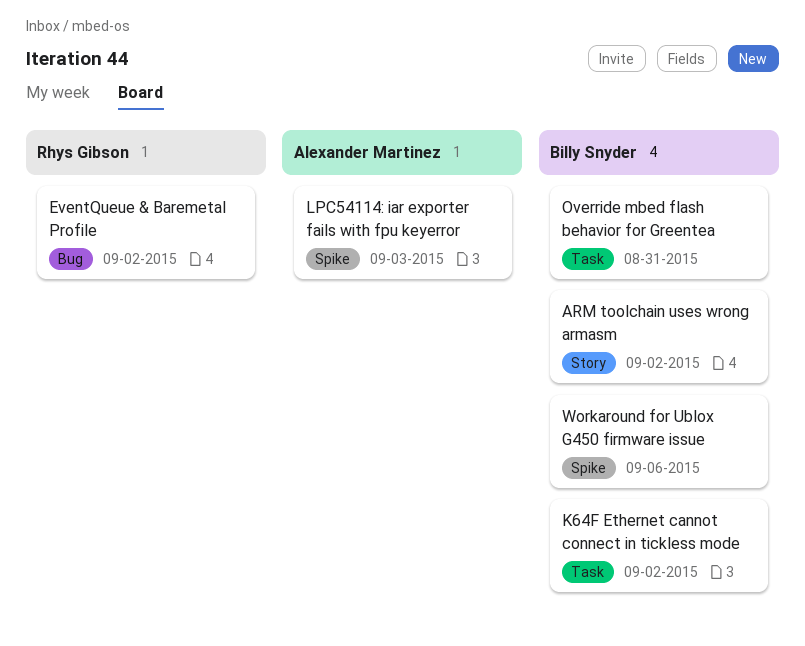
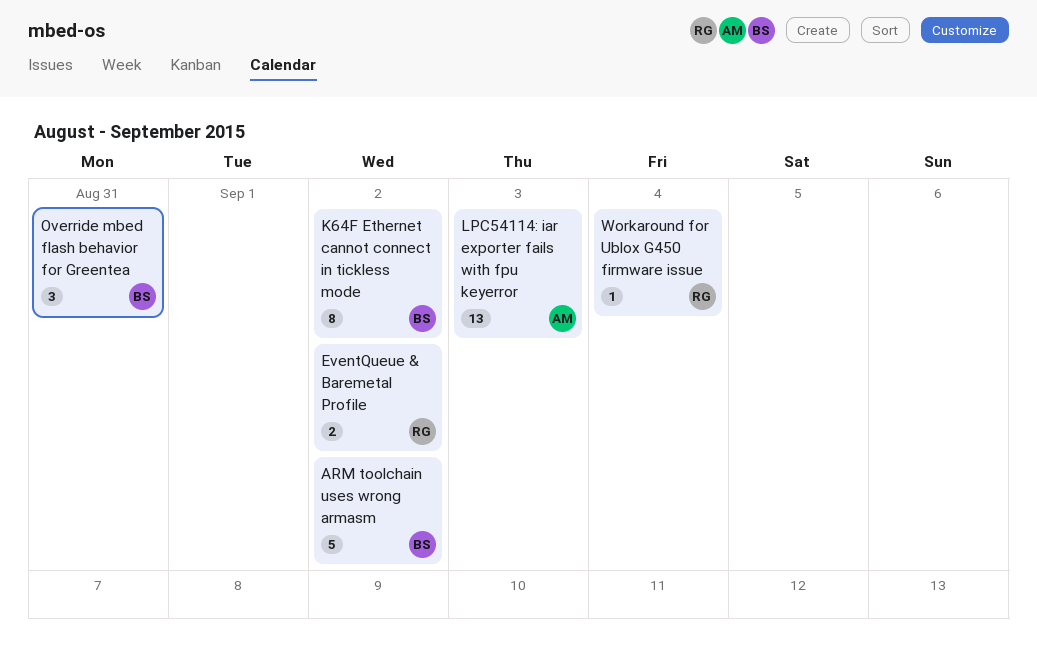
Workaround for Ublox G450 firmware issue, owner: Billy Snyder -> Rhys Gibson
Workaround for Ublox G450 firmware issue, due: Sep 6 -> Sep 4

